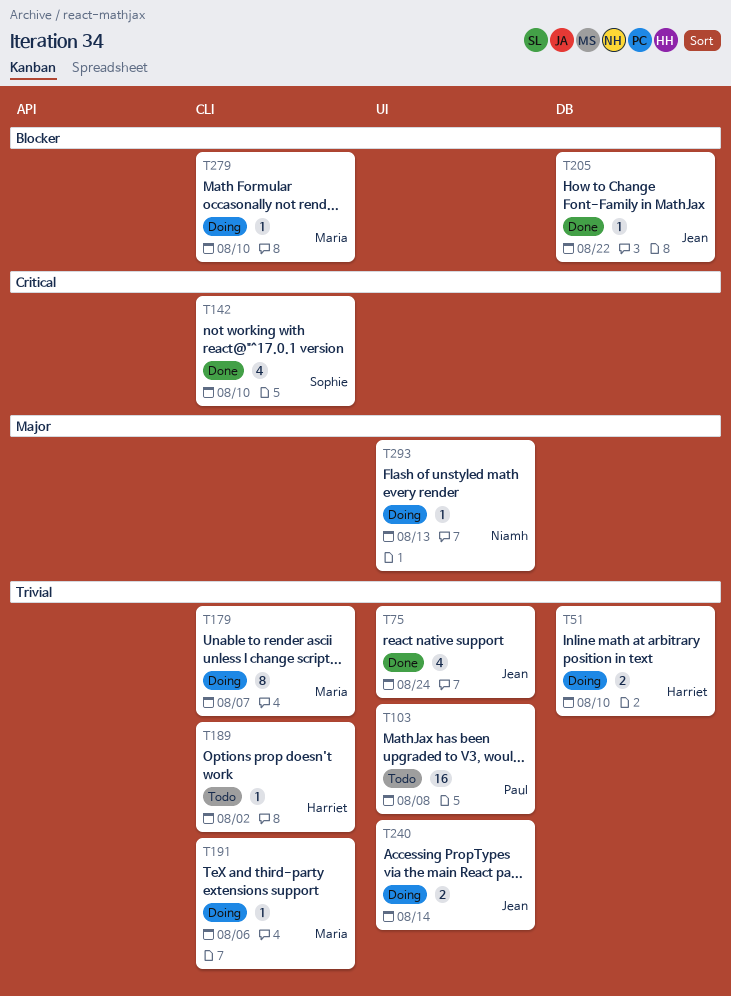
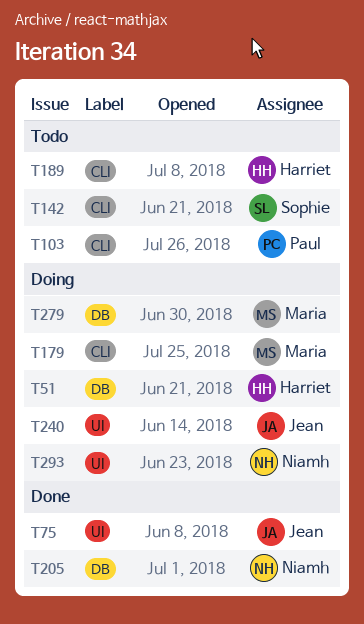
T103, label: UI -> CLI
T142, status: Done -> Todo
T191: present -> none
T205, owner: Jean -> Niamh
T279, label: CLI -> DB

